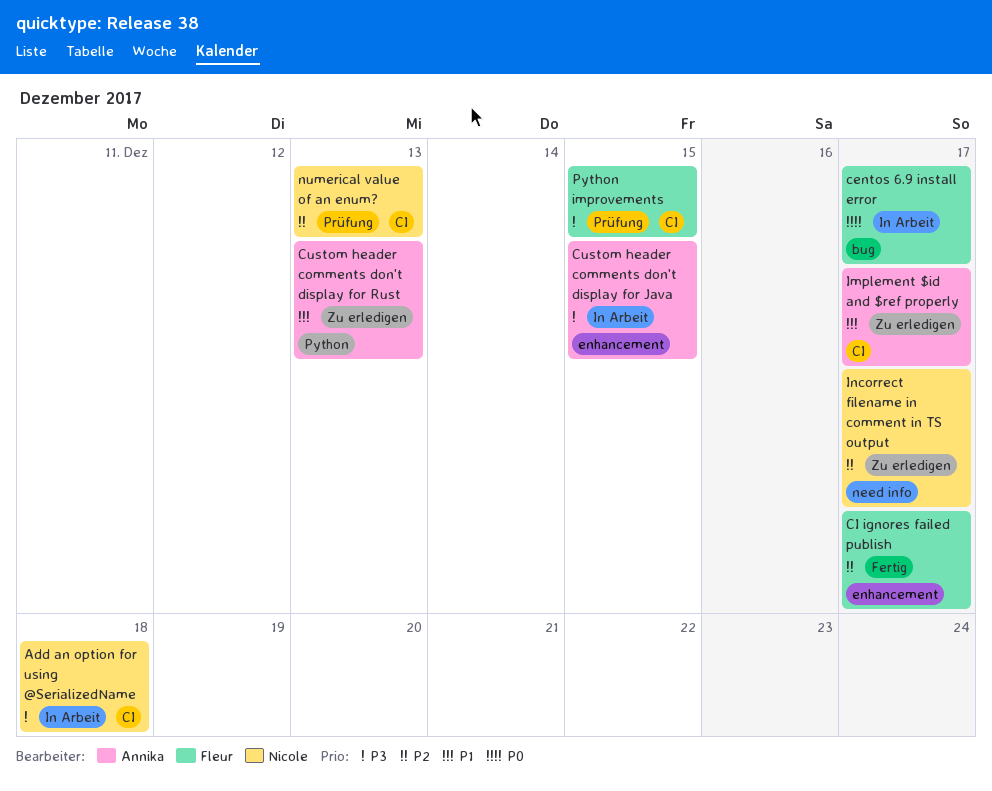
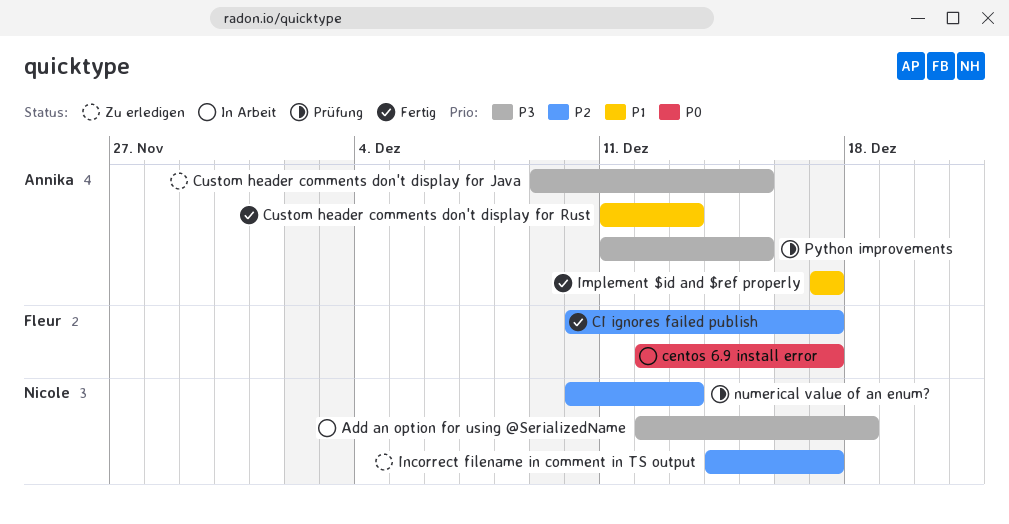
Custom header comments don't display for Java, status: In Arbeit -> Zu erledigen
Custom header comments don't display for Rust, status: Zu erledigen -> Fertig
Implement $id and $ref properly, status: Zu erledigen -> Fertig
Python improvements, owner: Fleur -> Annika

